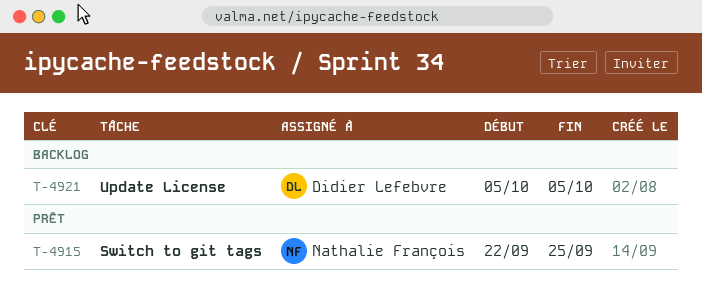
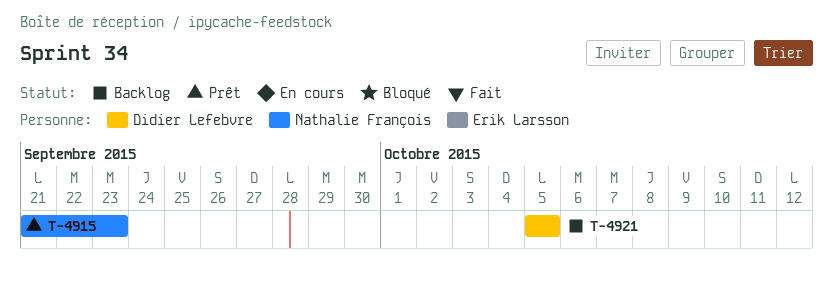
T-4915, start: Sep 22 -> Sep 21
T-4915, due: Sep 25 -> Sep 23

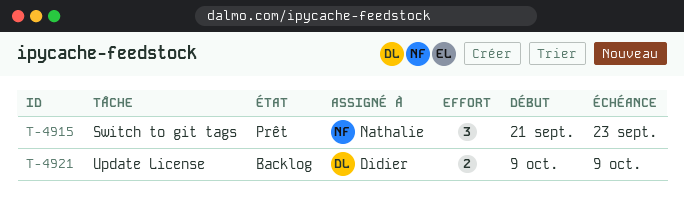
T-4921, start: Oct 5 -> Oct 9
T-4921, due: Oct 5 -> Oct 9

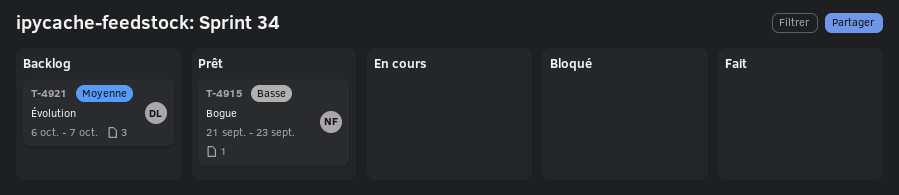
T-4921, start: Oct 9 -> Oct 6
T-4921, due: Oct 9 -> Oct 7

